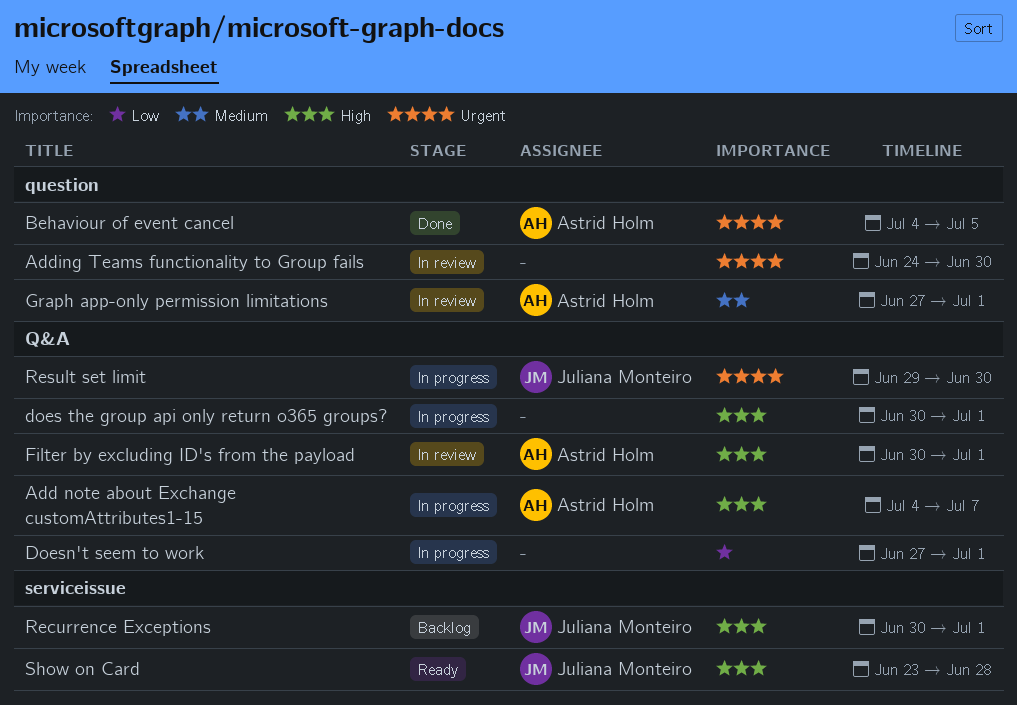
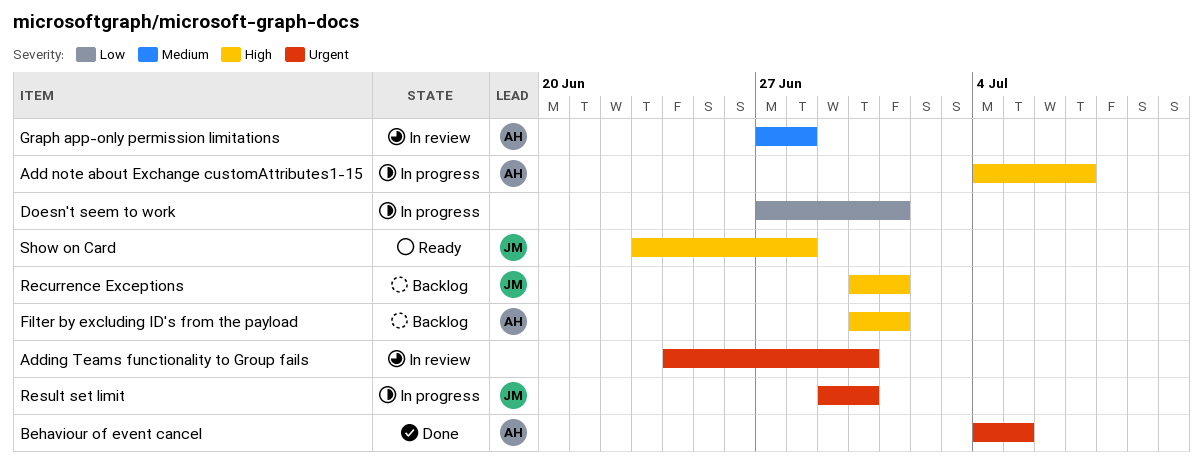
does the group api only return o365 groups?: present -> none
Filter by excluding ID's from the payload, status: In review -> Backlog
Graph app-only permission limitations, due: Jul 1 -> Jun 28

